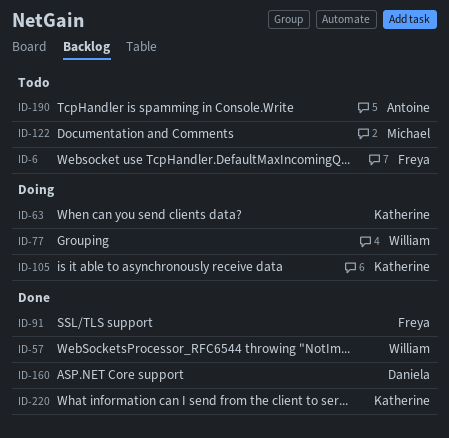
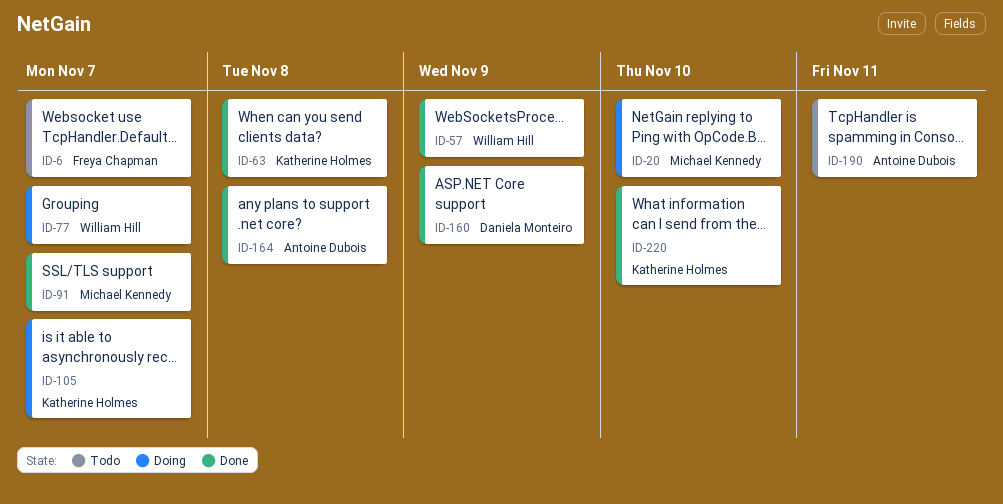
ID-20: none -> present
ID-63, status: Doing -> Done
ID-91, owner: Freya Chapman -> Michael Kennedy
ID-122: present -> none
ID-164: none -> present

